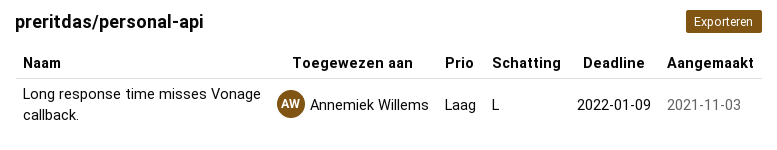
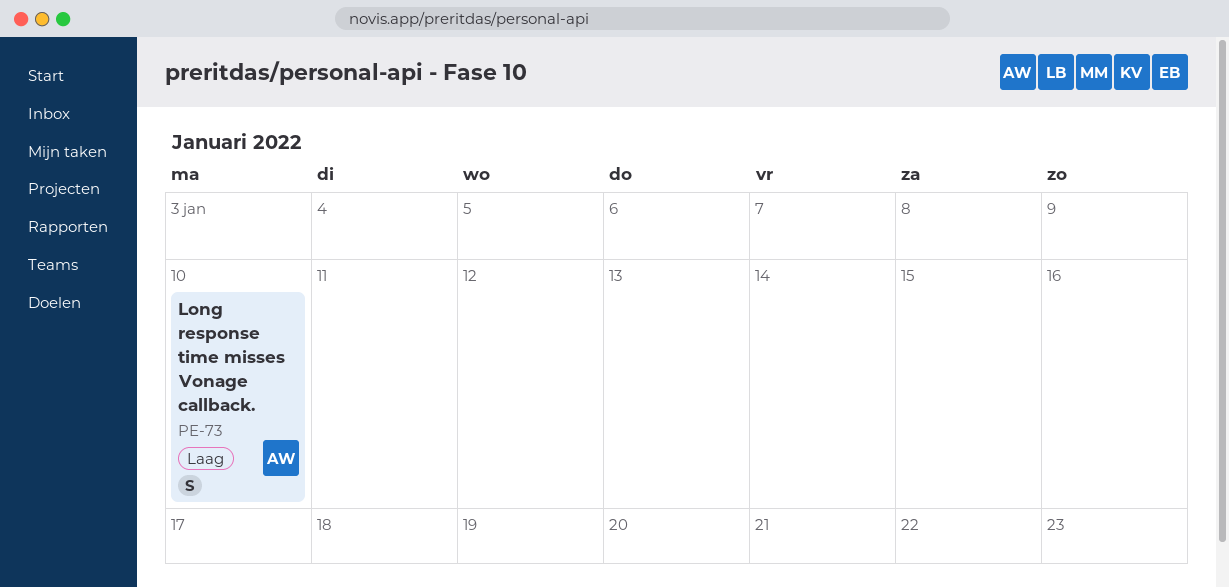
Long response time misses Vonage callback., estimate: L -> S
Long response time misses Vonage callback., due: Jan 9 -> Jan 10

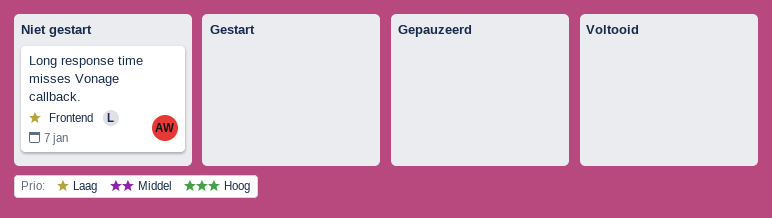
Long response time misses Vonage callback., estimate: S -> L
Long response time misses Vonage callback., due: Jan 10 -> Jan 7

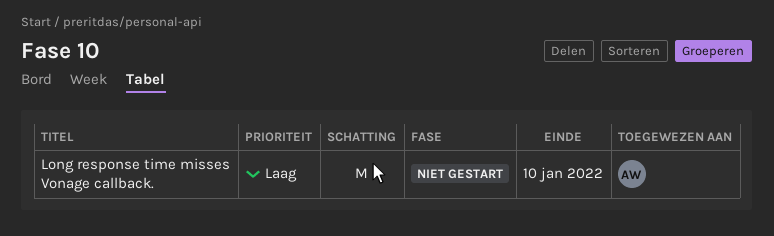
Long response time misses Vonage callback., estimate: L -> M
Long response time misses Vonage callback., due: Jan 7 -> Jan 10

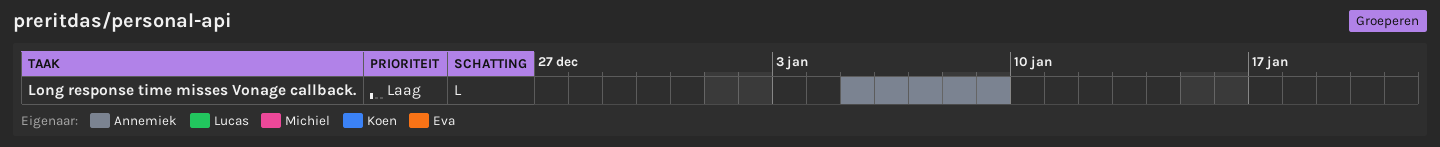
Long response time misses Vonage callback., estimate: M -> L
Long response time misses Vonage callback., due: Jan 10 -> Jan 9

